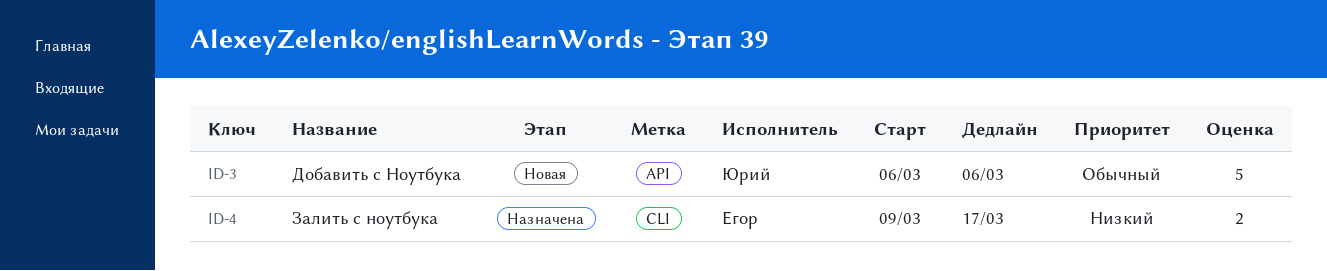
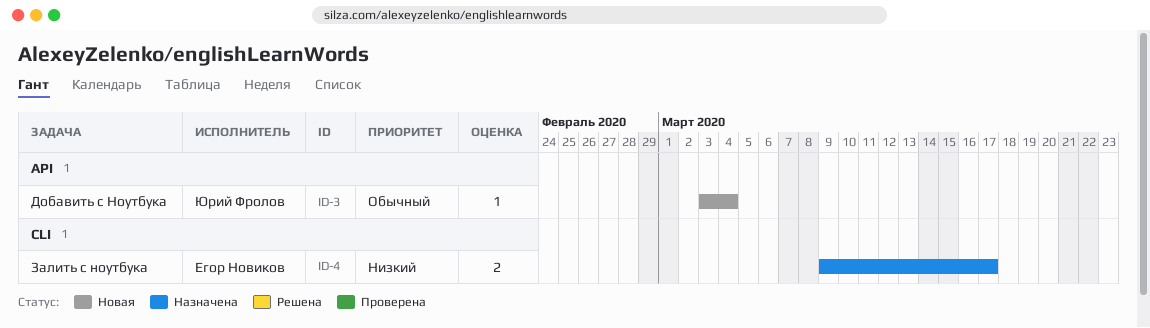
ID-3, estimate: 5 -> 1
ID-3, start: Mar 6 -> Mar 3
ID-3, due: Mar 6 -> Mar 4

